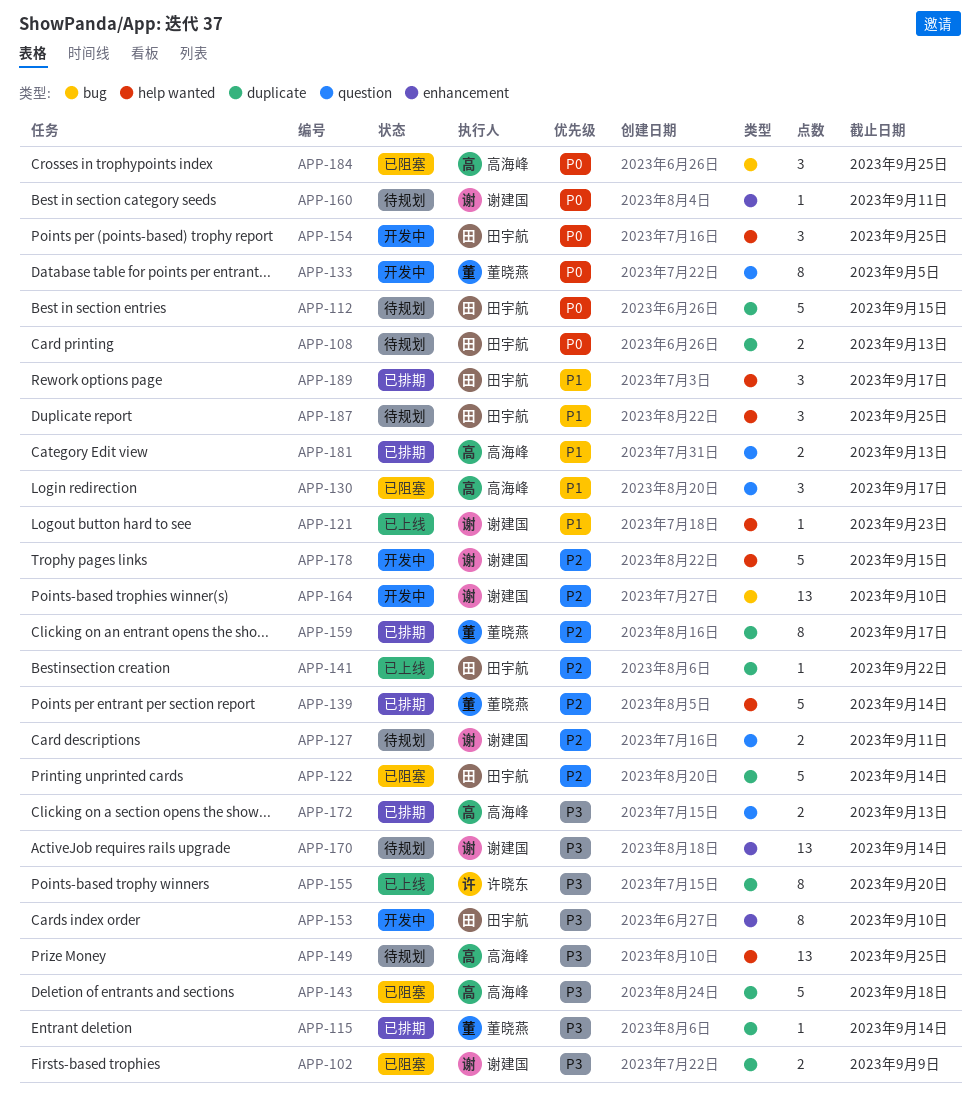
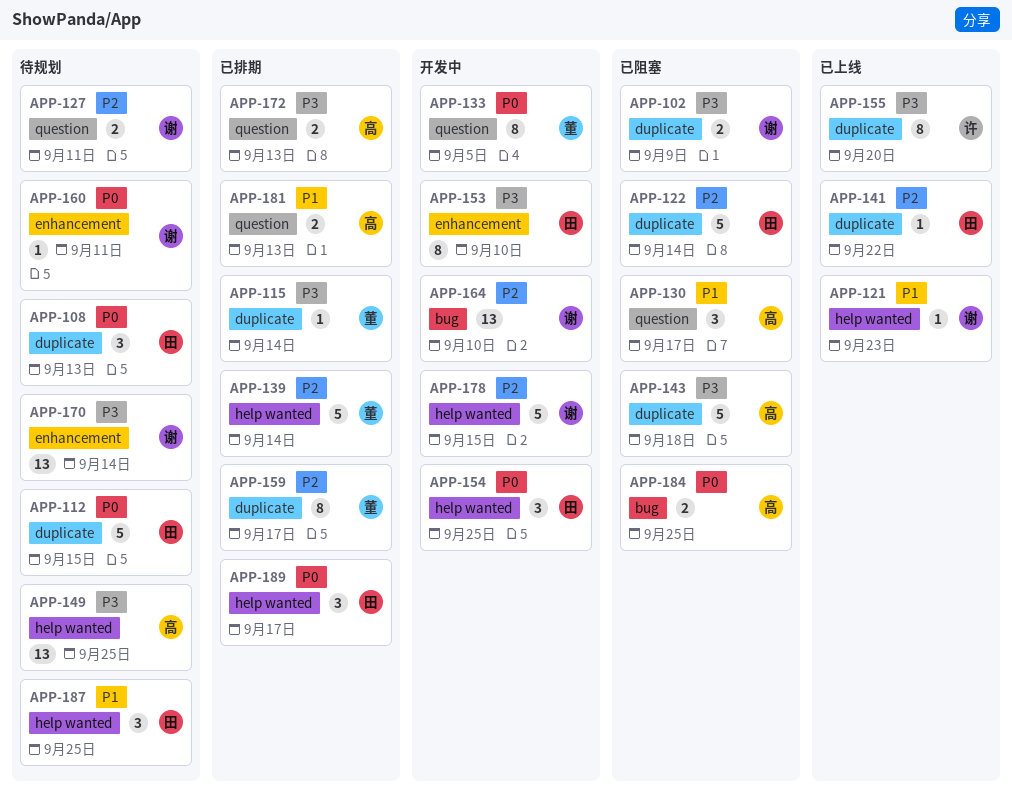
APP-108, estimate: 2 -> 3
APP-184, estimate: 3 -> 2
APP-189, priority: P1 -> P0

